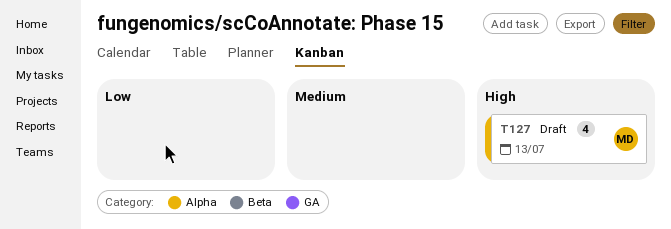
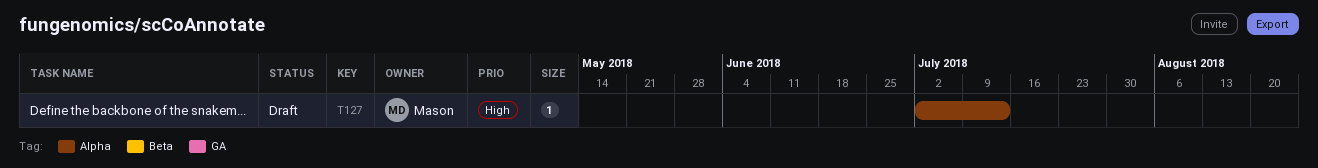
T127, estimate: 4 -> 1

